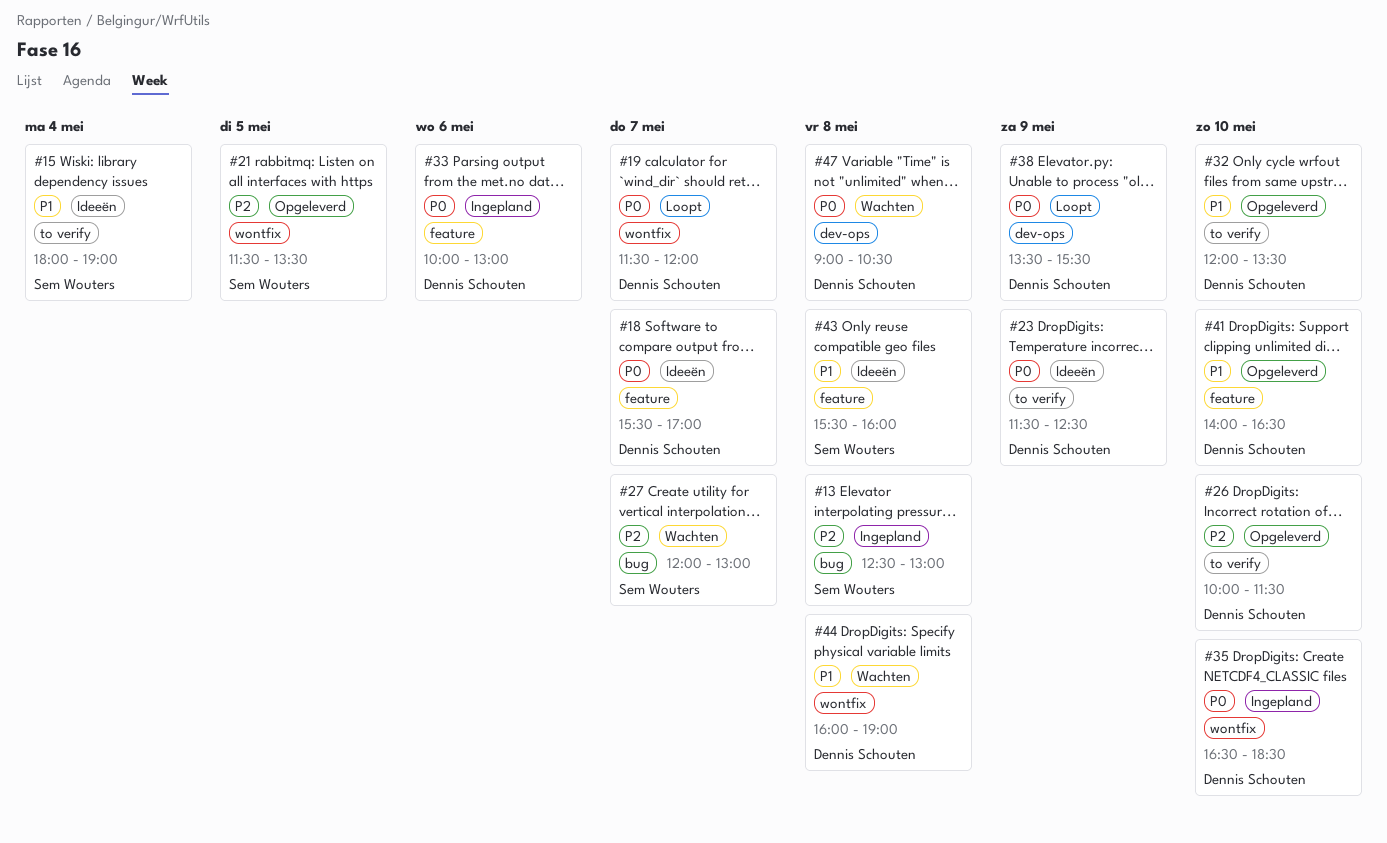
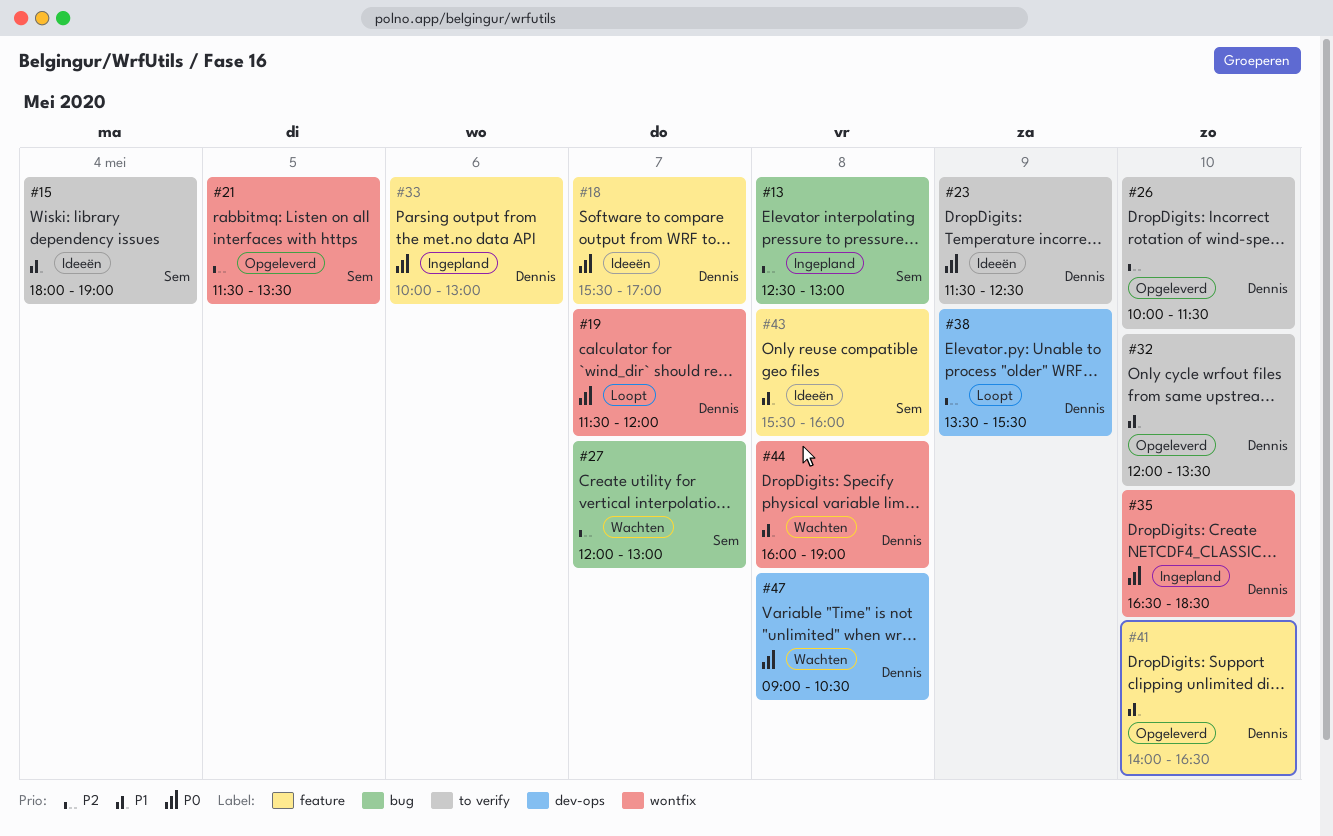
#38, priority: P0 -> P2

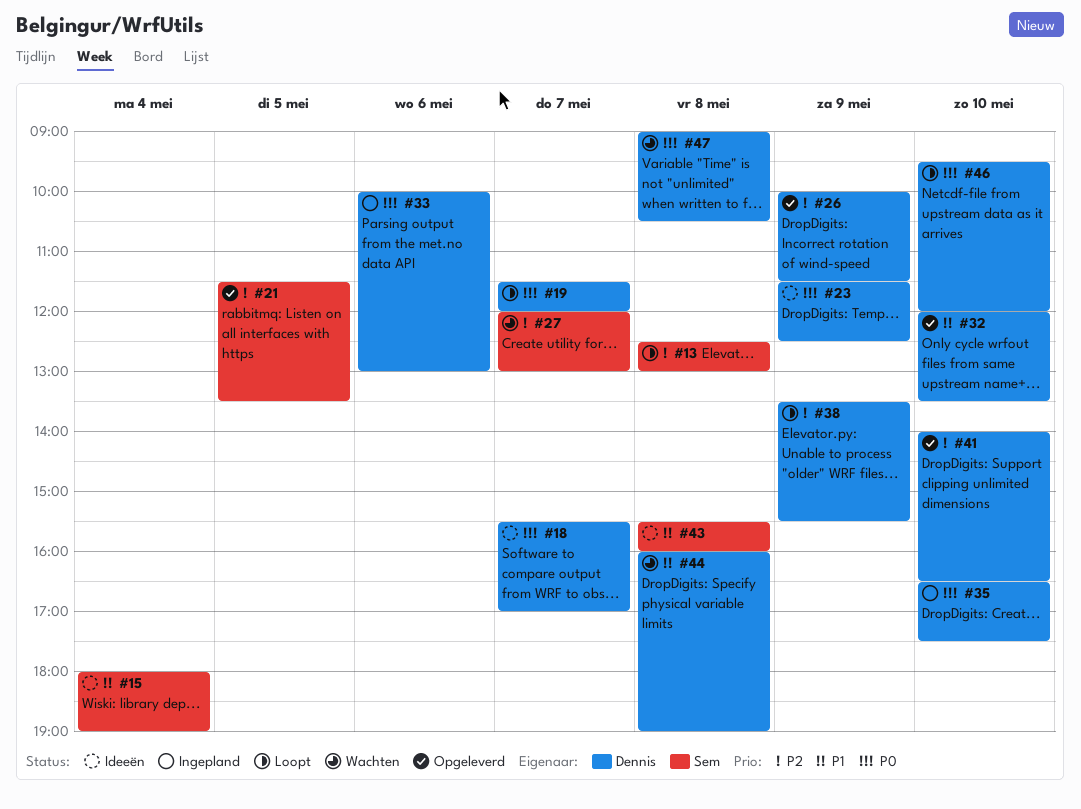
#13, status: Ingepland -> Loopt
#26, day: May 10 -> May 9
#35, ends: 18:30 -> 17:30
#41, priority: P1 -> P2
#46: none -> present

